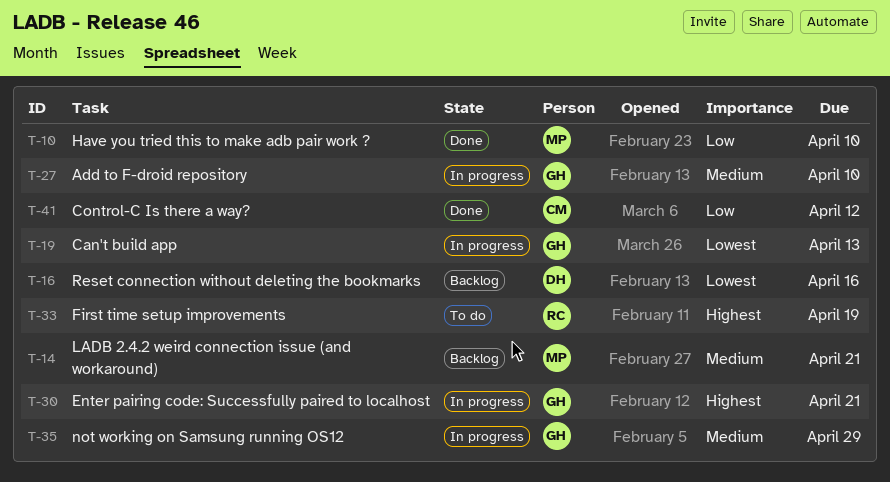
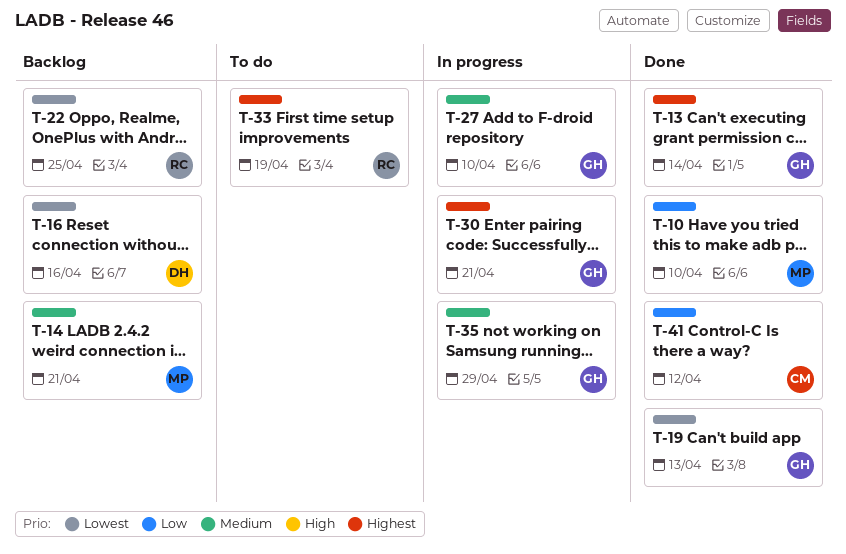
T-13: none -> present
T-19, status: In progress -> Done
T-22: none -> present

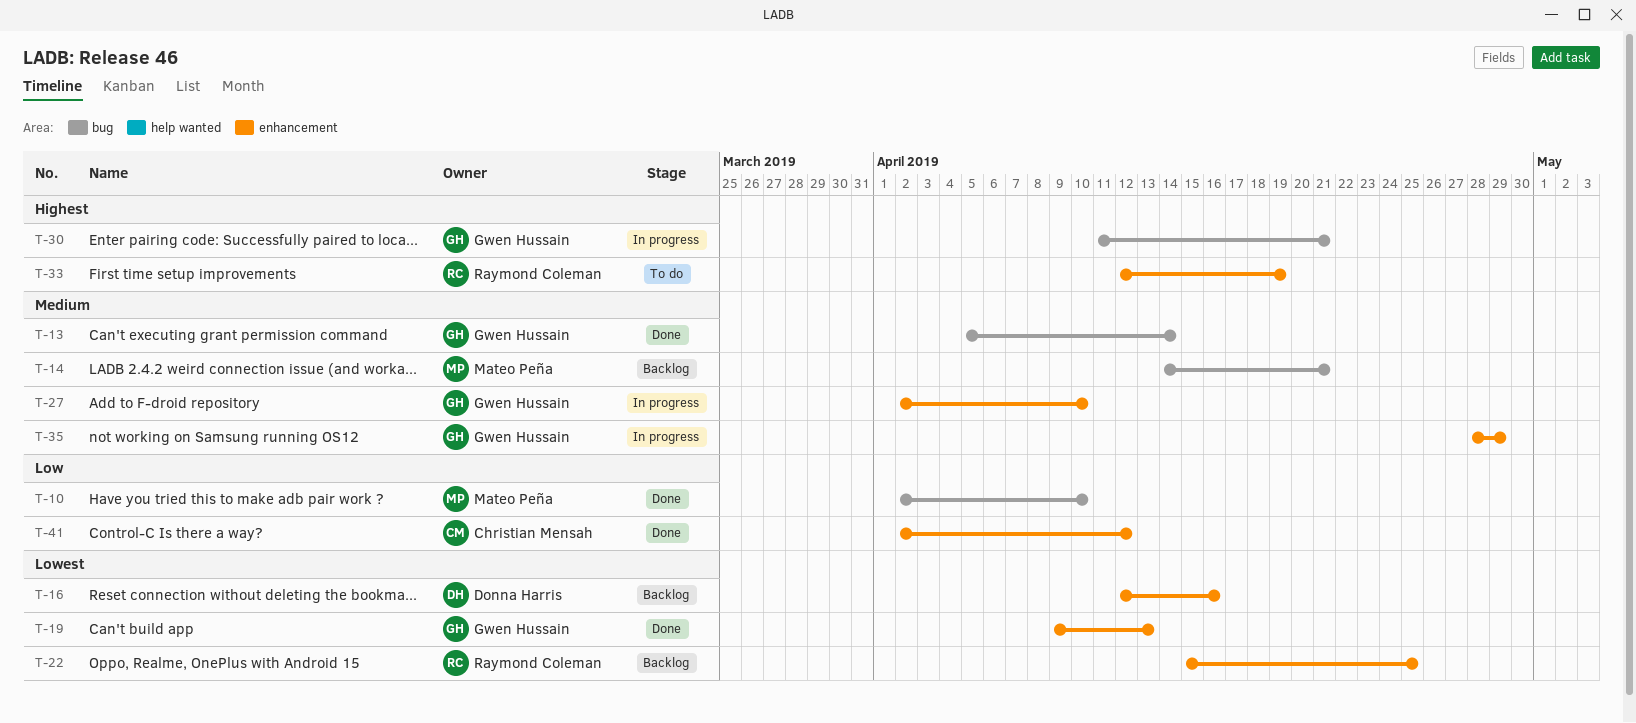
T-13, priority: Highest -> Medium

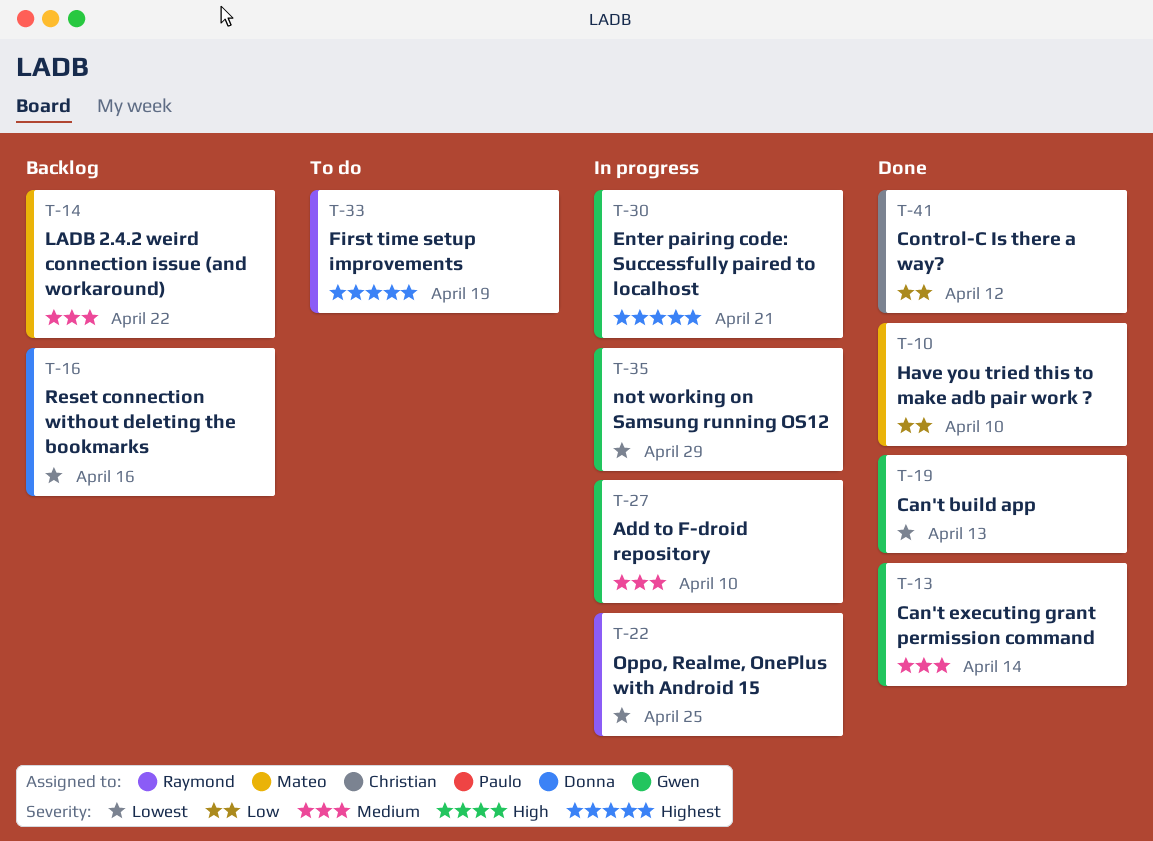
T-14, due: Apr 21 -> Apr 22
T-22, status: Backlog -> In progress
T-35, priority: Medium -> Lowest

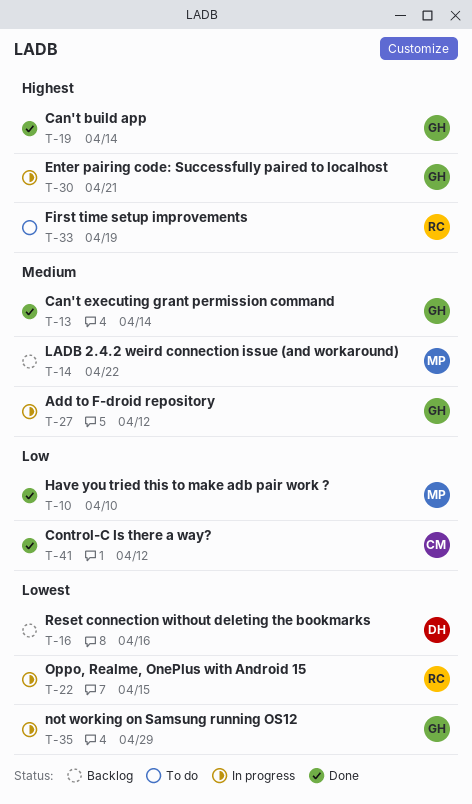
T-19, priority: Lowest -> Highest
T-19, due: Apr 13 -> Apr 14
T-22, due: Apr 25 -> Apr 15
T-27, due: Apr 10 -> Apr 12

